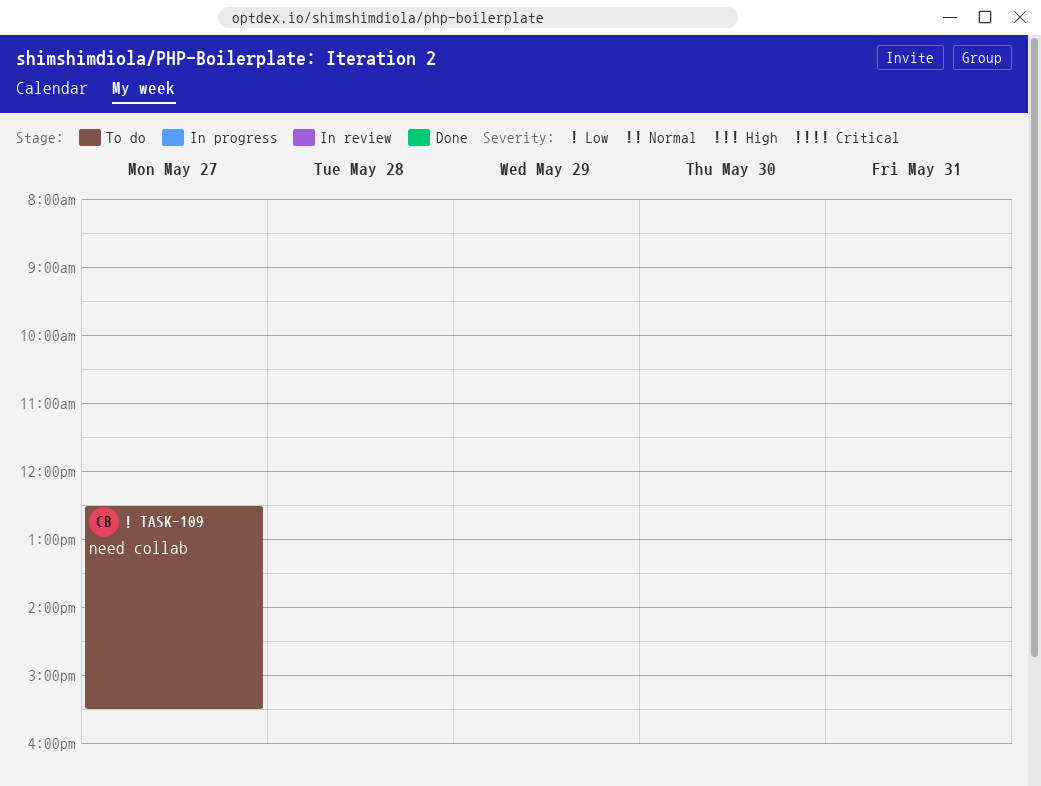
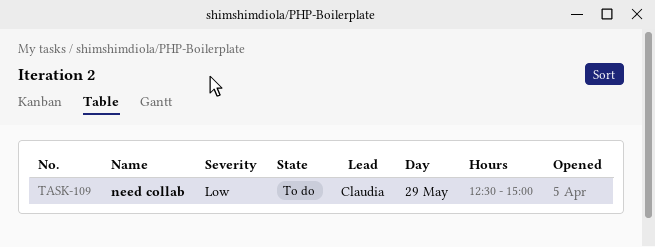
TASK-109, day: May 27 -> May 29
TASK-109, ends: 15:30 -> 15:00

